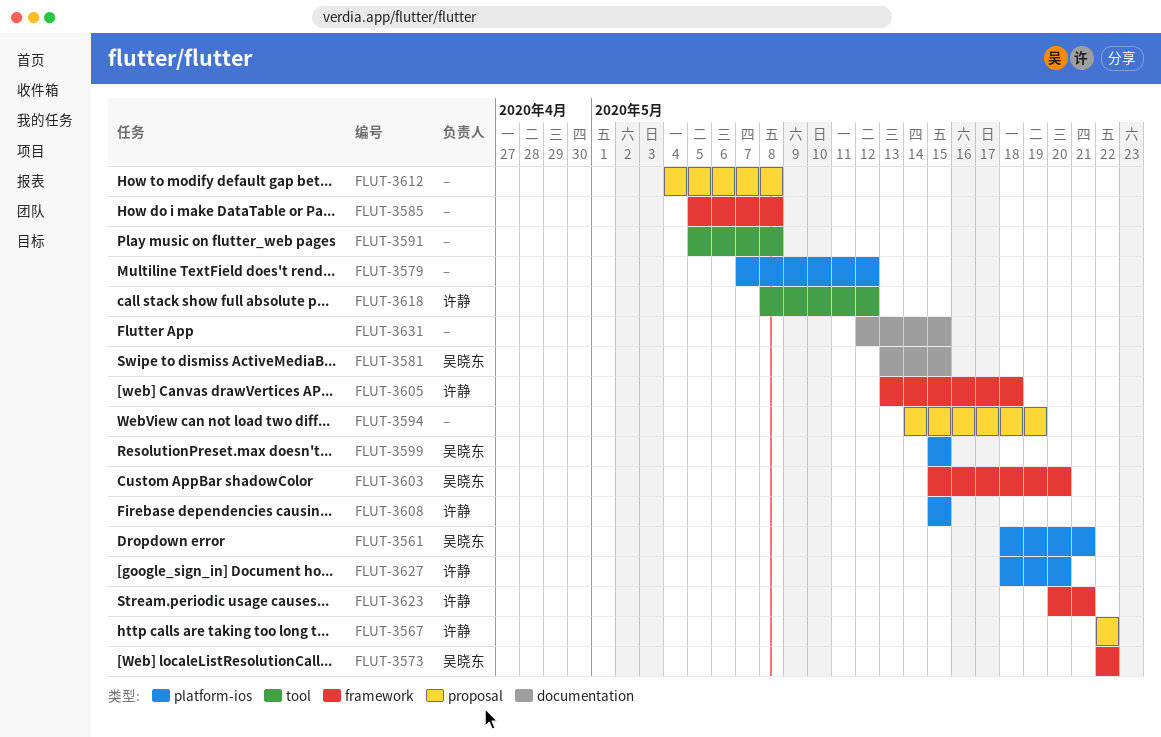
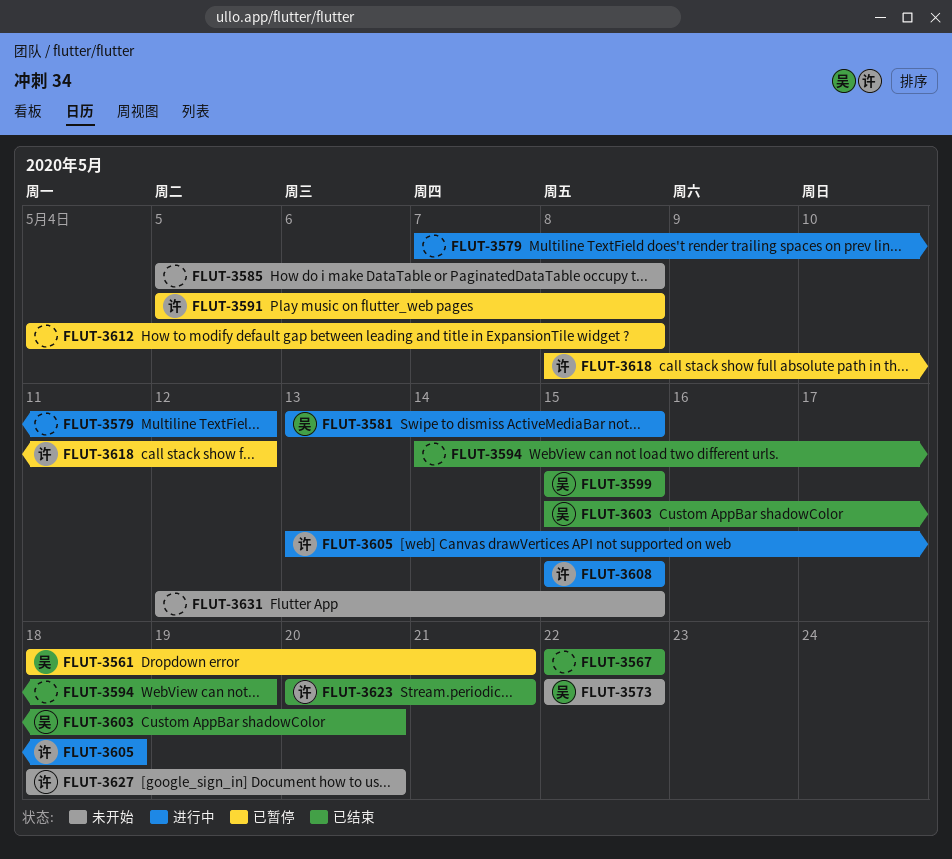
FLUT-3567, owner: 许静 -> none
FLUT-3591, owner: none -> 许静

